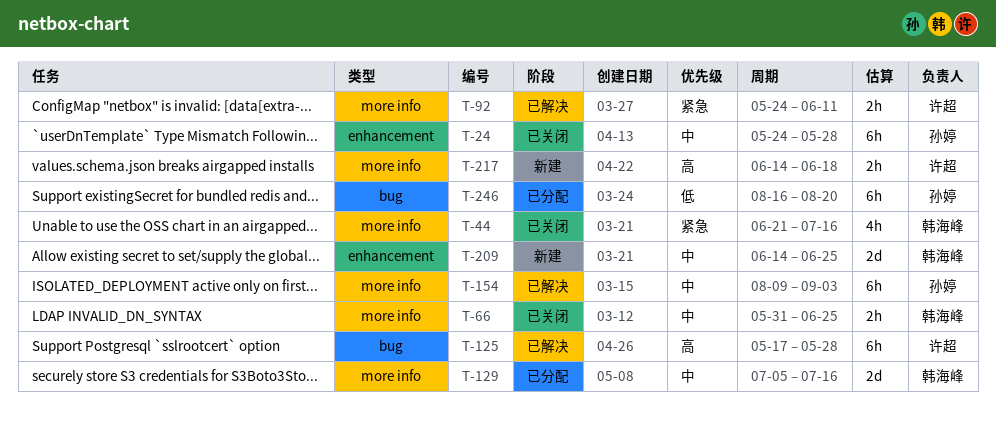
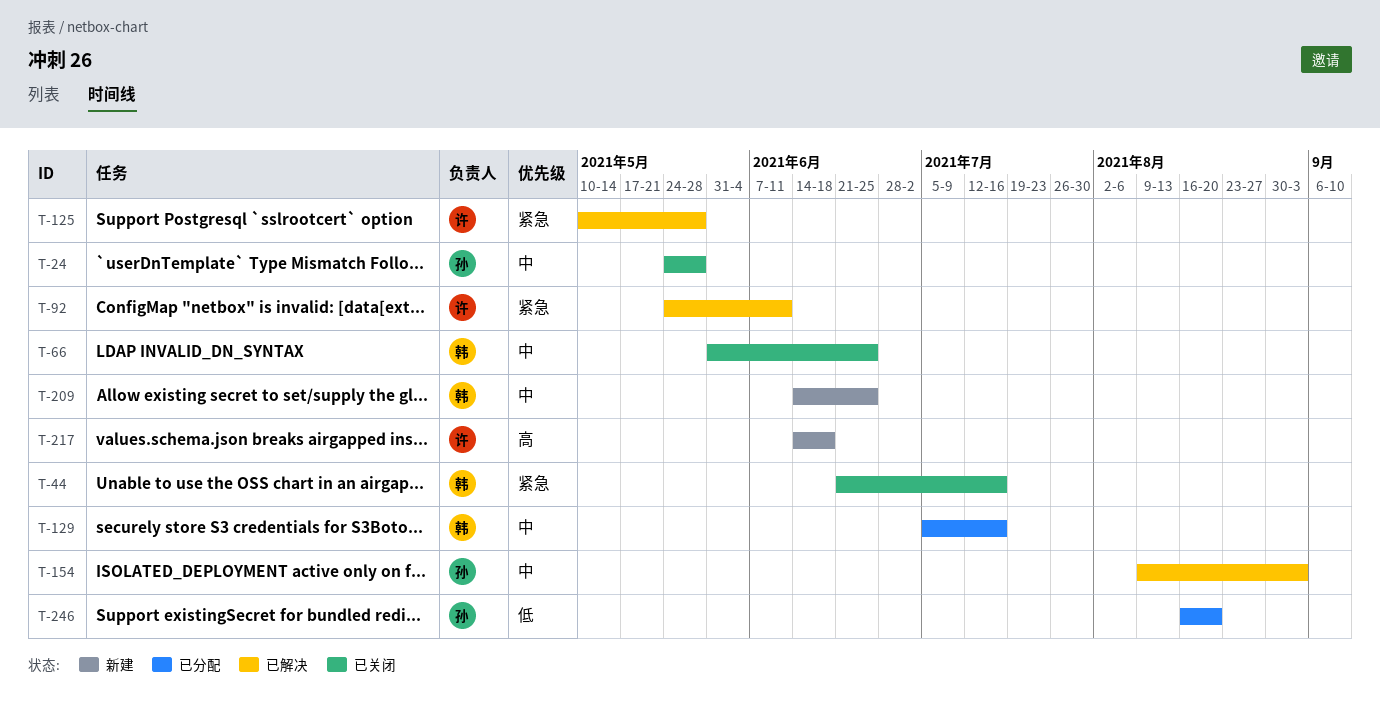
T-125, priority: 高 -> 紧急
T-125, start: May 17 -> May 10

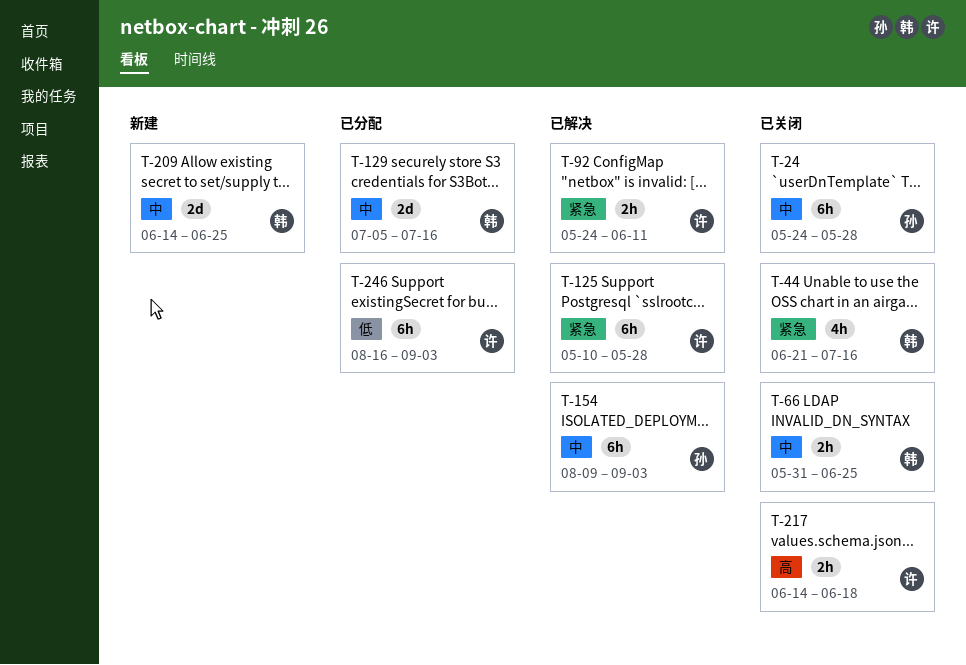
T-217, status: 新建 -> 已关闭
T-246, owner: 孙 -> 许
T-246, due: Aug 20 -> Sep 3

